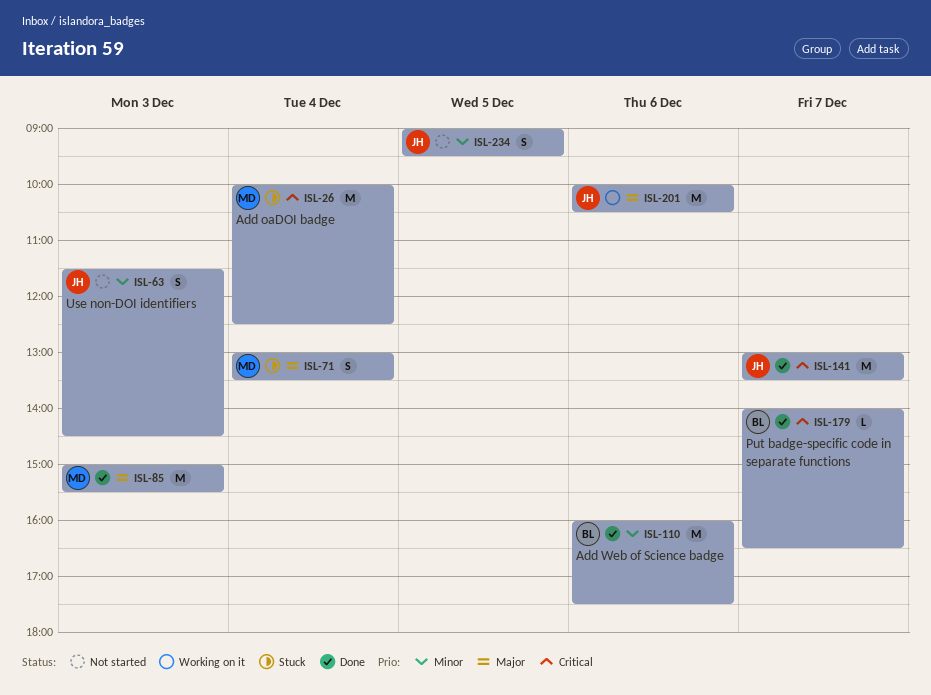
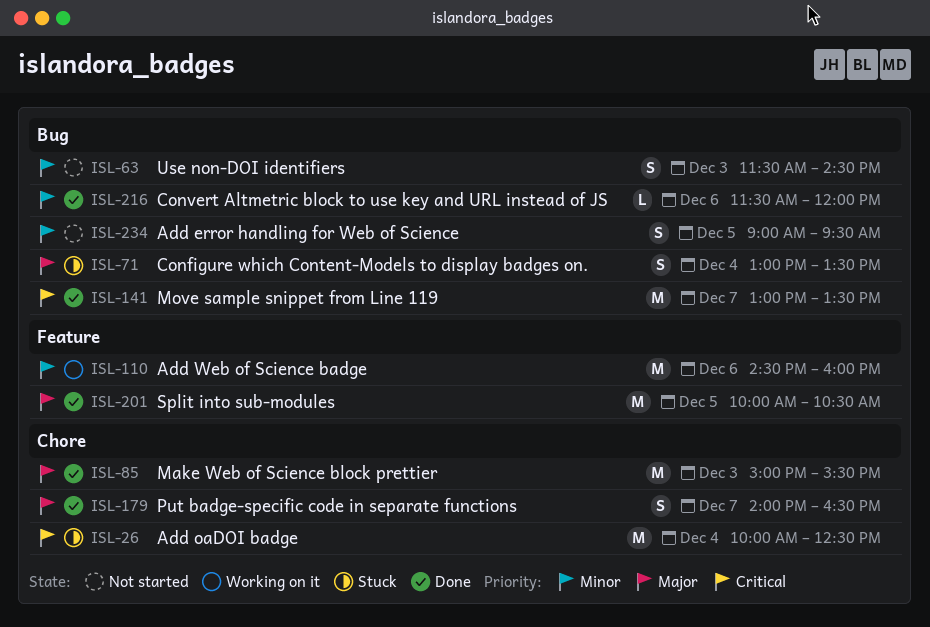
ISL-110, status: Done -> Working on it
ISL-110, begins: 16:00 -> 14:30
ISL-110, ends: 17:30 -> 16:00
ISL-179, priority: Critical -> Major
ISL-179, estimate: L -> S
ISL-201, status: Working on it -> Done
ISL-201, day: Dec 6 -> Dec 5
ISL-216: none -> present

